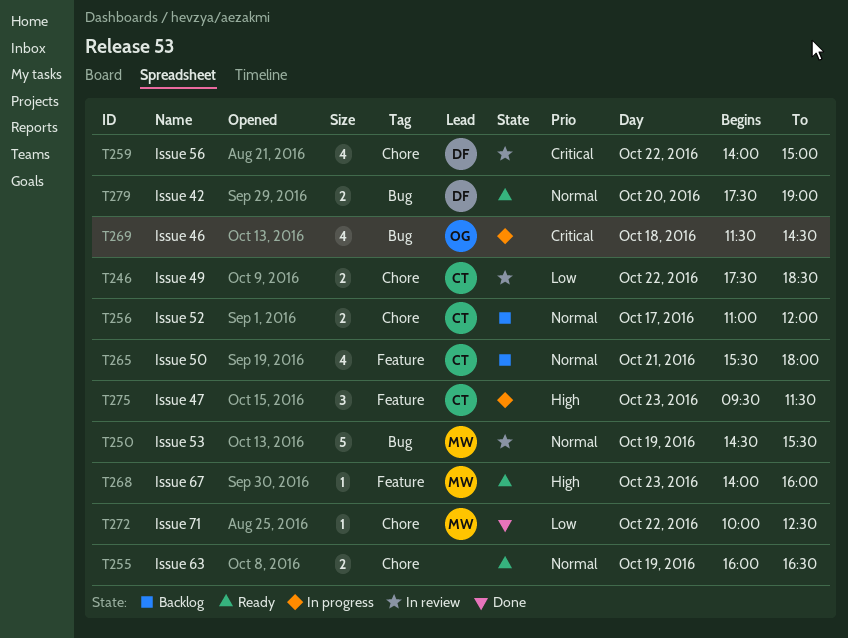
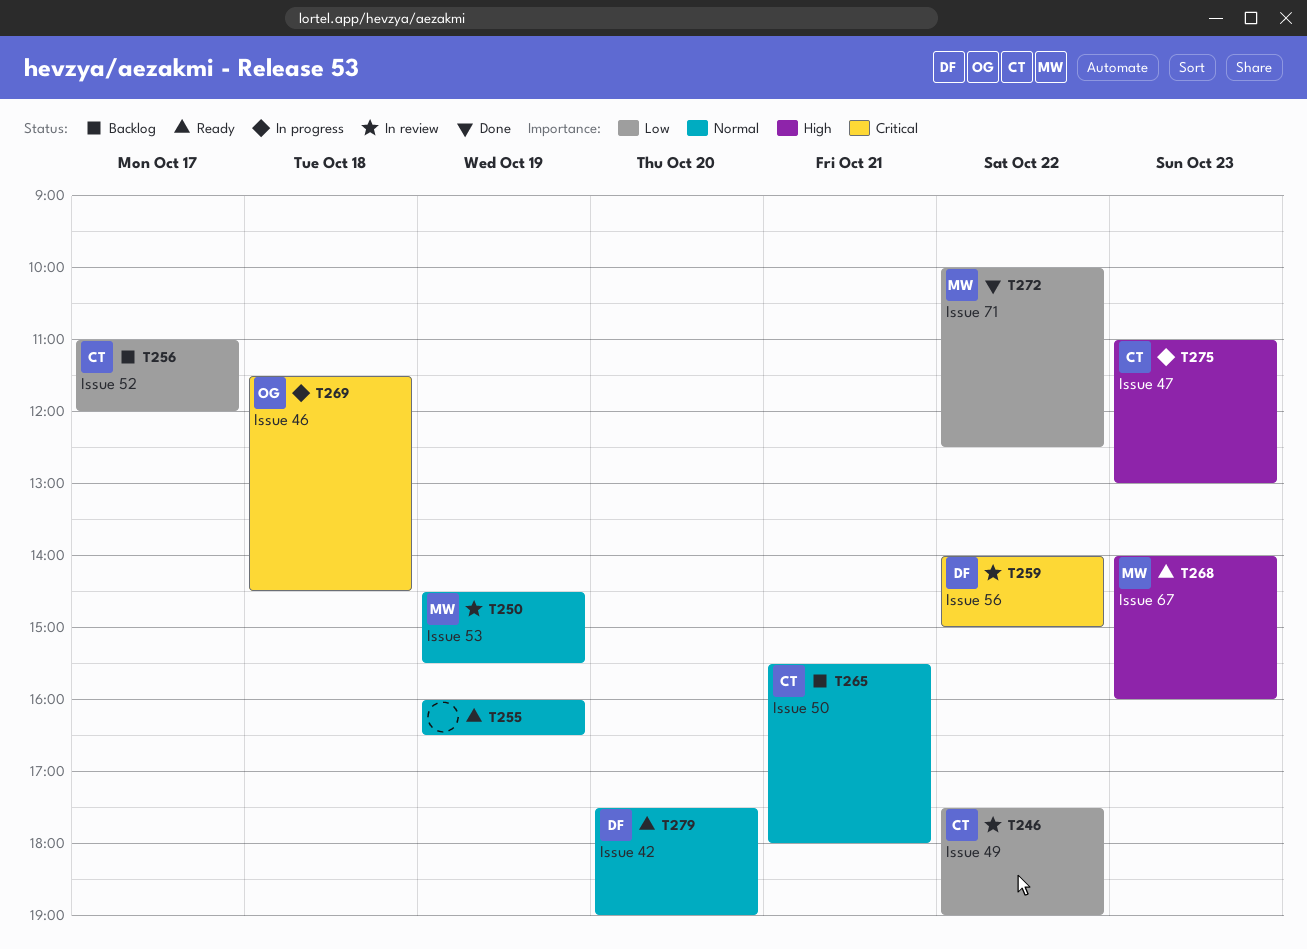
T246, ends: 18:30 -> 19:00
T256, priority: Normal -> Low
T275, begins: 09:30 -> 11:00
T275, ends: 11:30 -> 13:00

